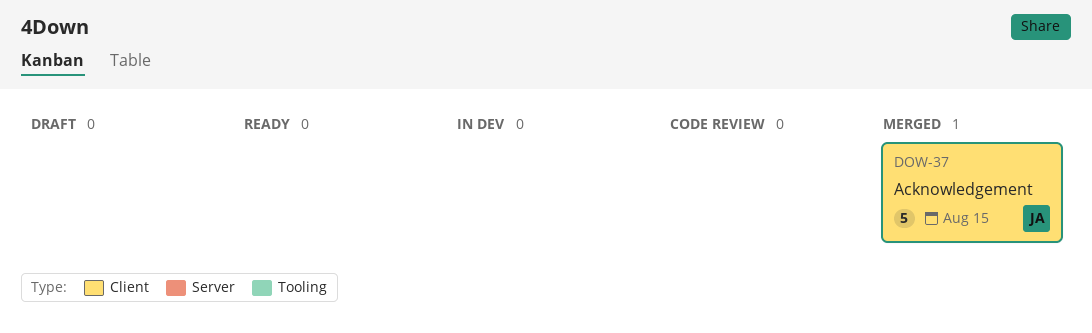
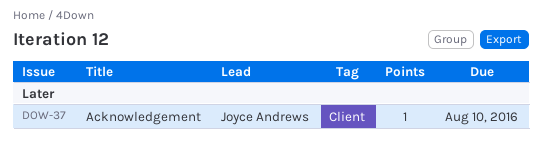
DOW-37, estimate: 5 -> 1
DOW-37, due: Aug 15 -> Aug 10

